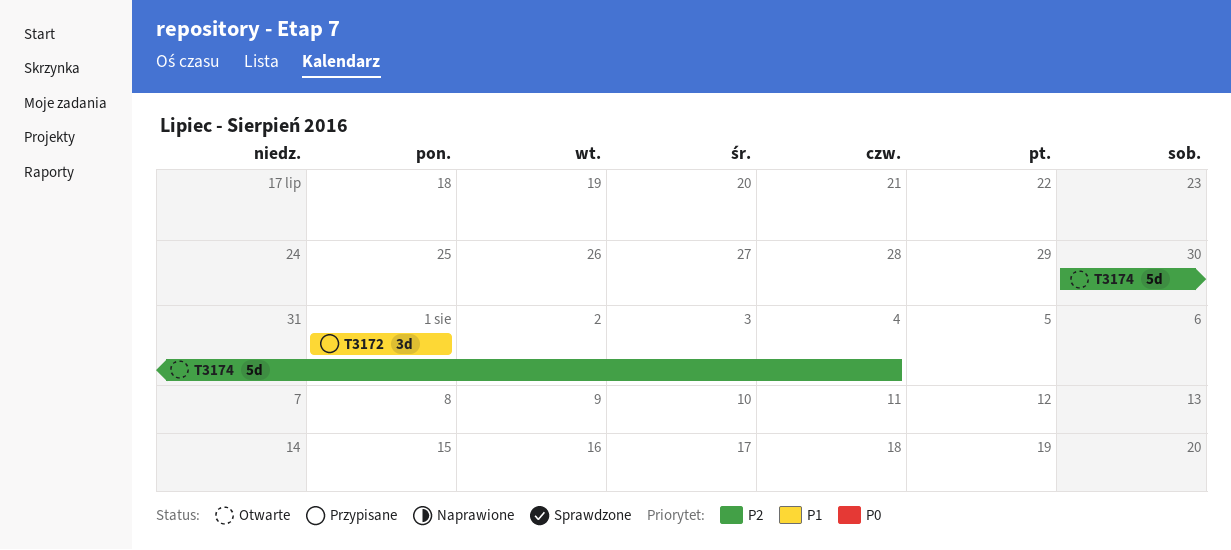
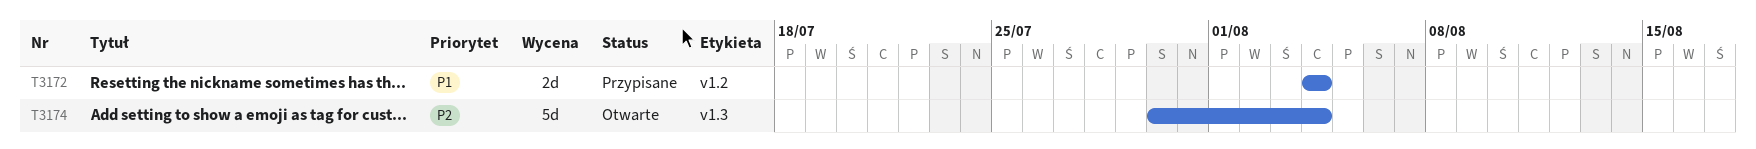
T3172, estimate: 3d -> 2d
T3172, start: Aug 1 -> Aug 4
T3172, due: Aug 1 -> Aug 4

